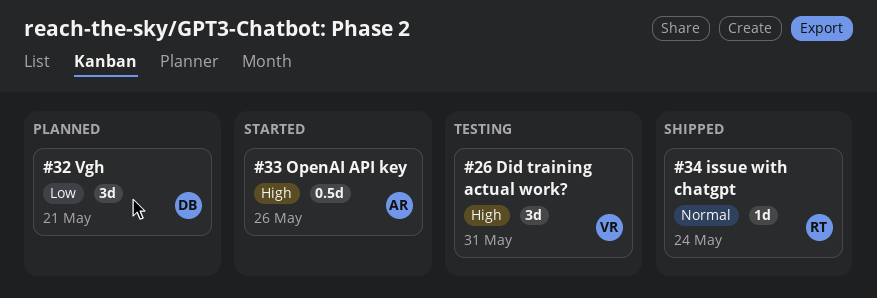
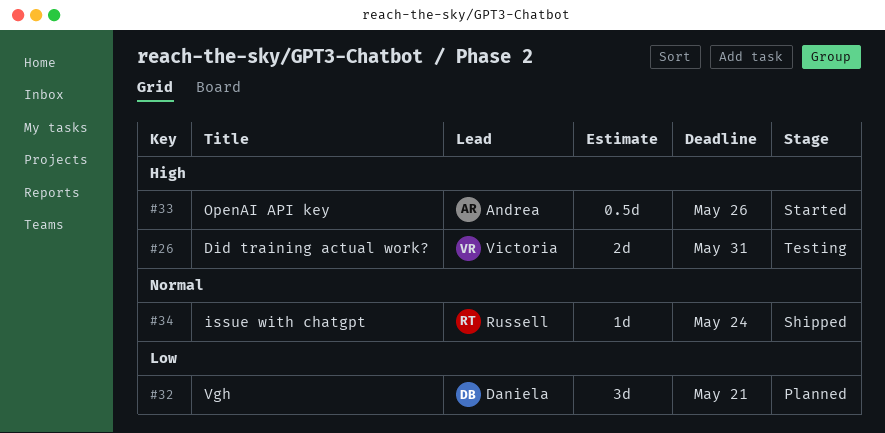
#26, estimate: 3d -> 2d

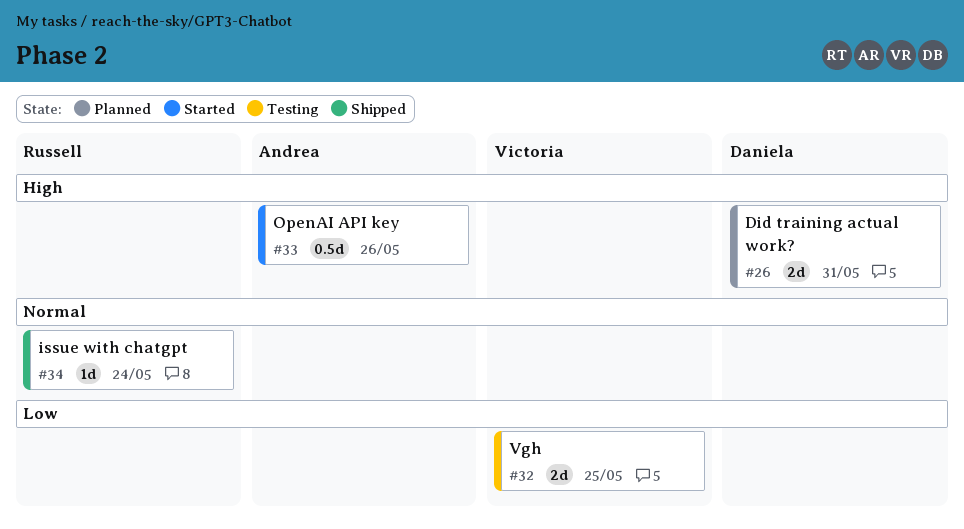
#26, status: Testing -> Planned
#26, owner: Victoria -> Daniela
#32, status: Planned -> Testing
#32, owner: Daniela -> Victoria
#32, estimate: 3d -> 2d
#32, due: May 21 -> May 25

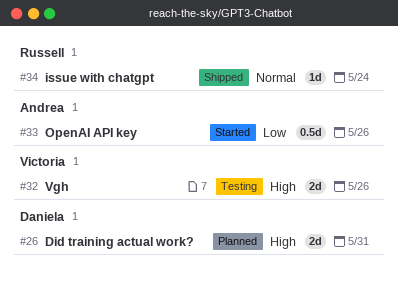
#32, priority: Low -> High
#32, due: May 25 -> May 26
#33, priority: High -> Low

